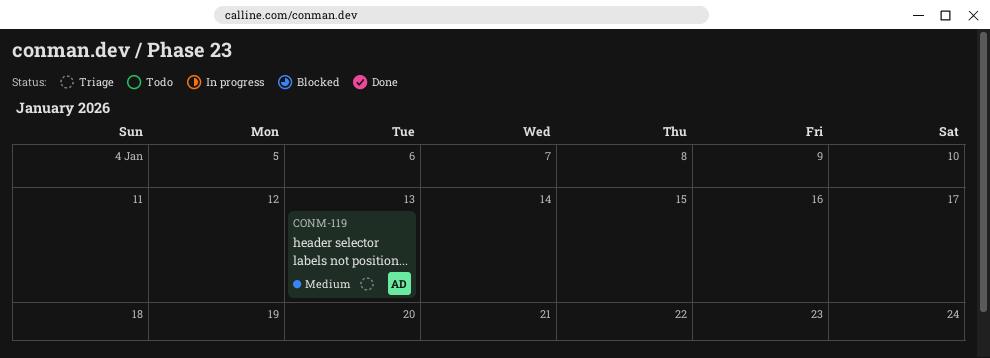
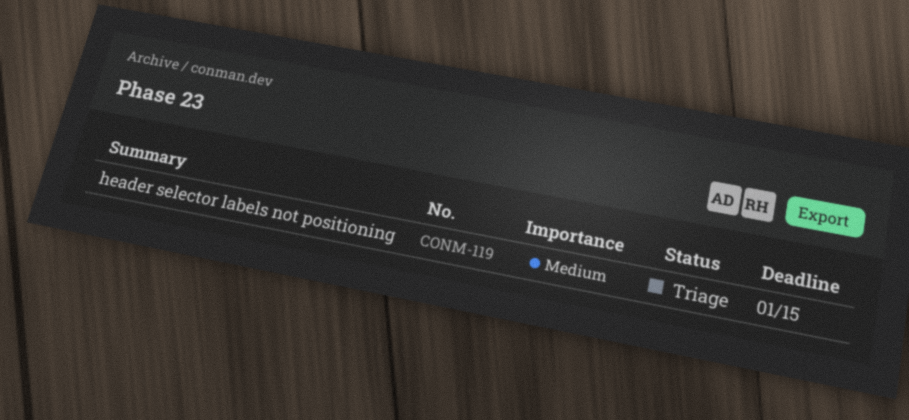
CONM-119, due: Jan 13 -> Jan 15

